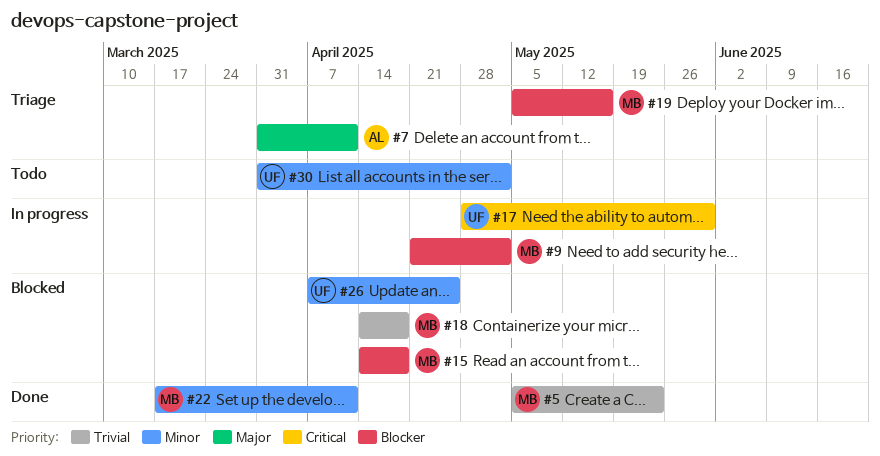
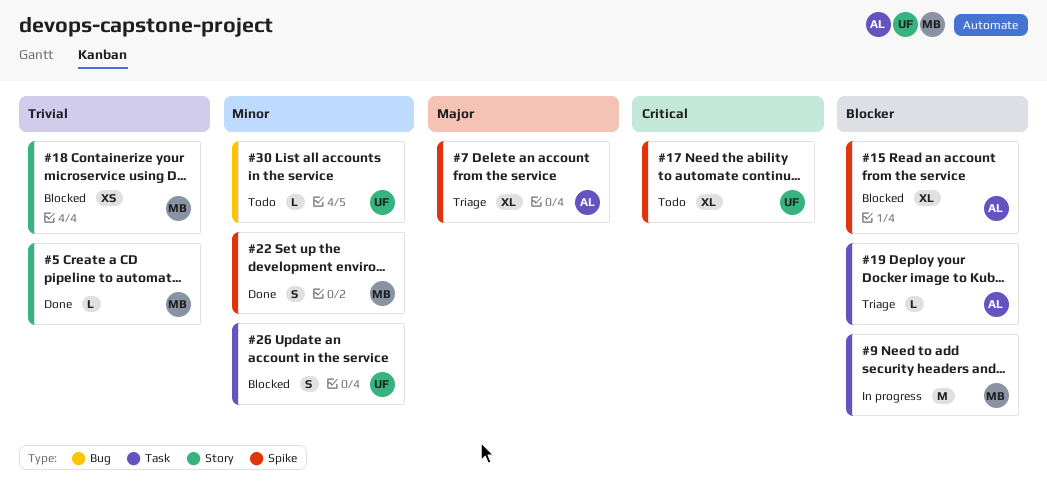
#15, owner: MB -> AL
#17, status: In progress -> Todo
#19, owner: MB -> AL

